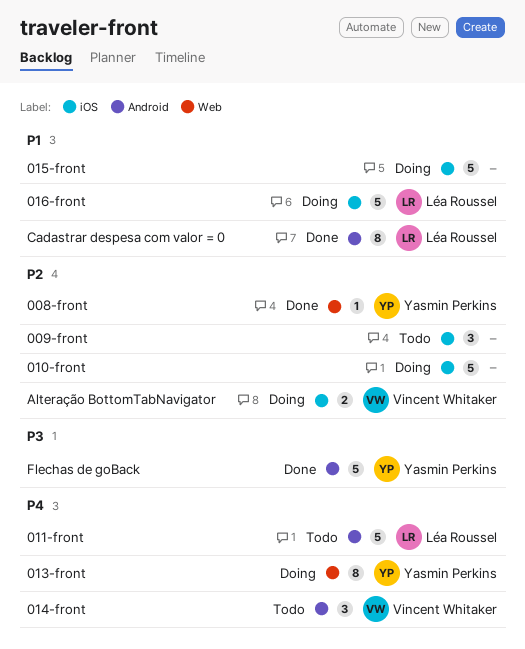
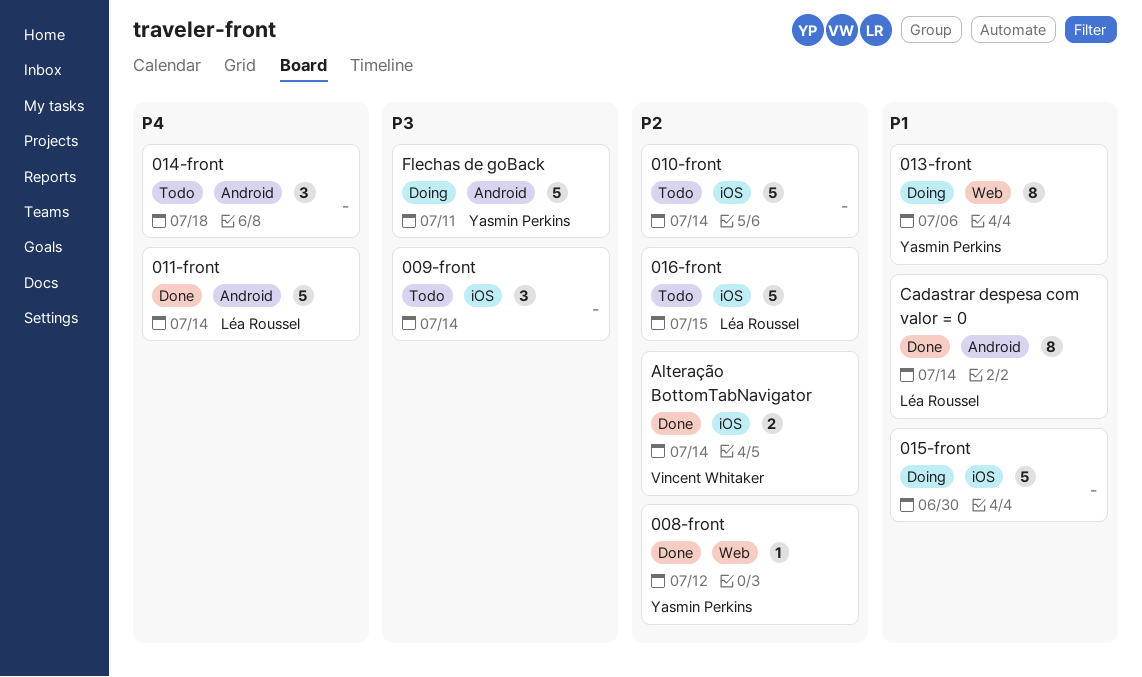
009-front, priority: P2 -> P3
010-front, status: Doing -> Todo
011-front, status: Todo -> Done
013-front, priority: P4 -> P1
014-front, owner: Vincent Whitaker -> none
016-front, status: Doing -> Todo
016-front, priority: P1 -> P2
Alteração BottomTabNavigator, status: Doing -> Done
Flechas de goBack, status: Done -> Doing

